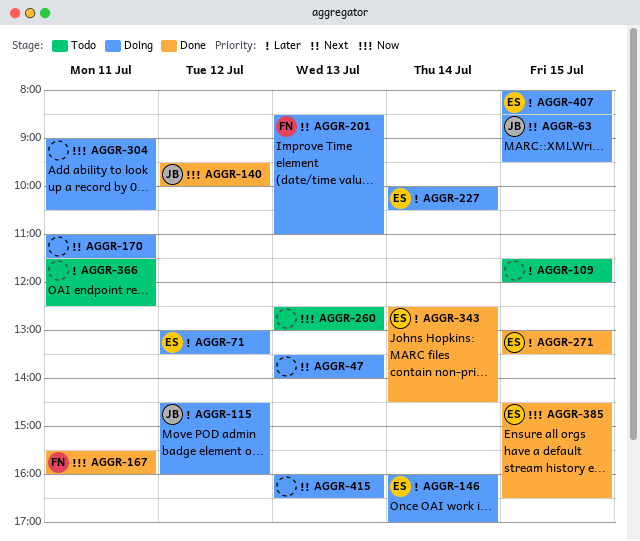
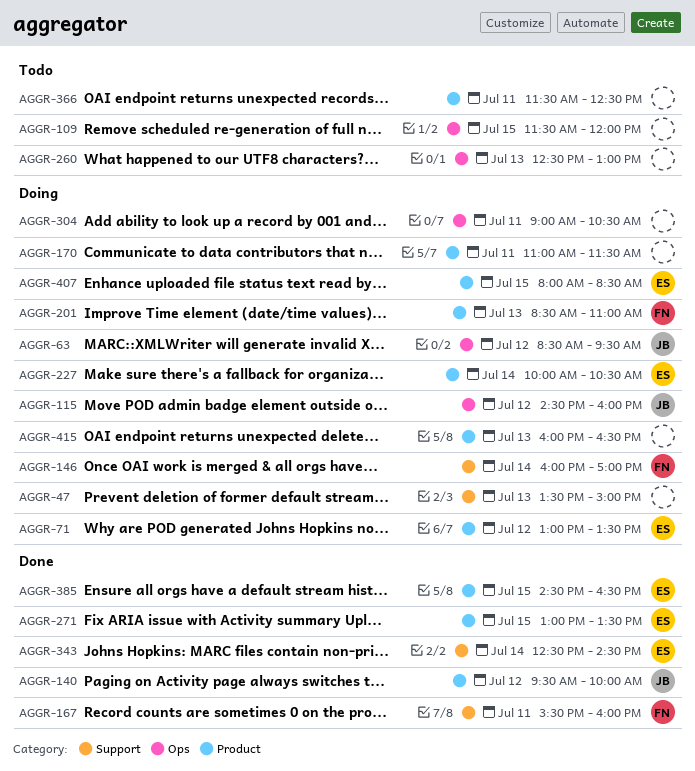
AGGR-47, ends: 14:00 -> 15:00
AGGR-63, day: Jul 15 -> Jul 12
AGGR-146, owner: ES -> FN

